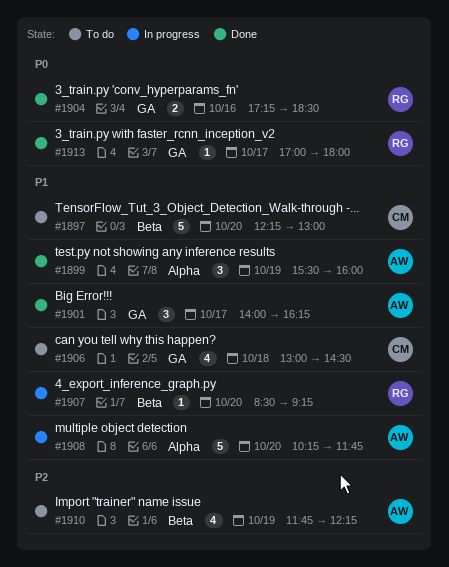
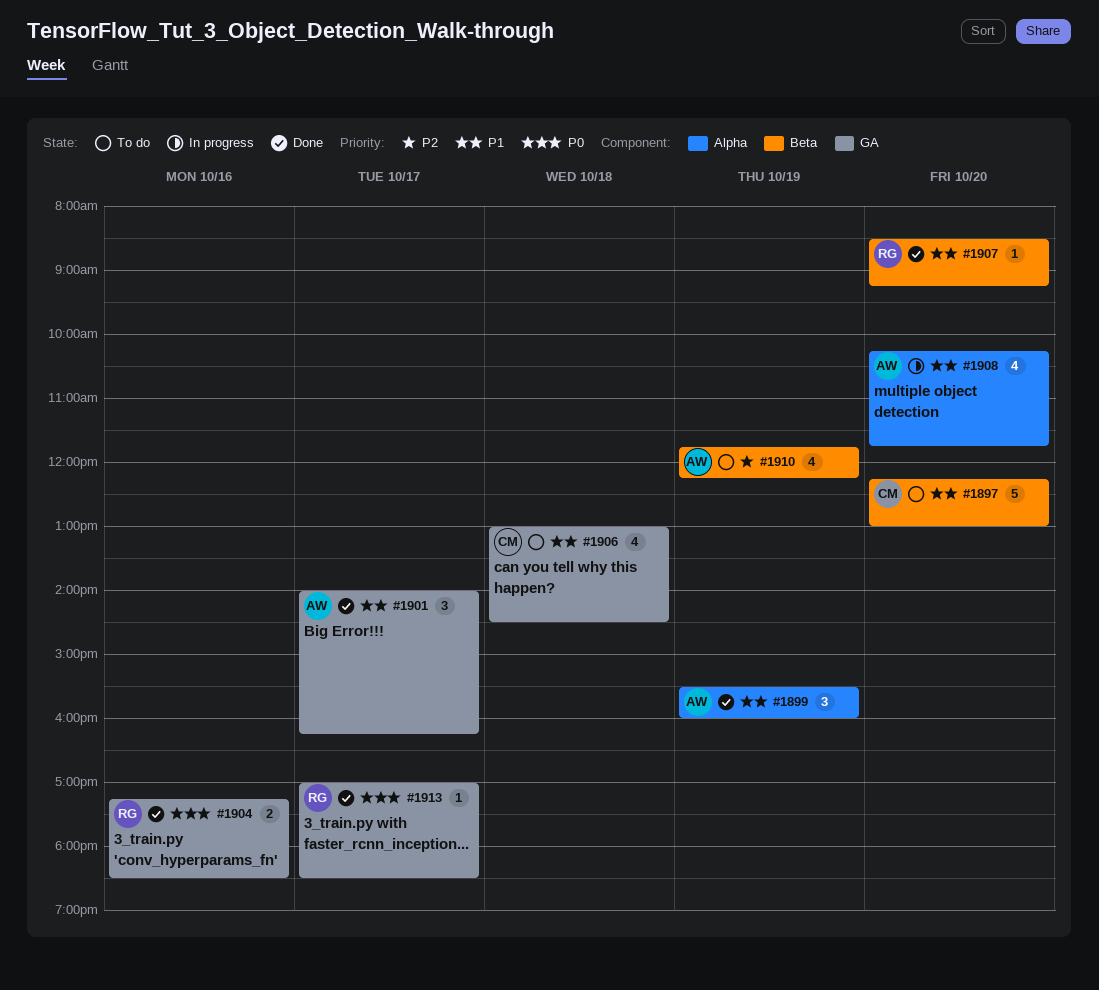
#1907, status: In progress -> Done
#1908, estimate: 5 -> 4
#1913, ends: 18:00 -> 18:30

